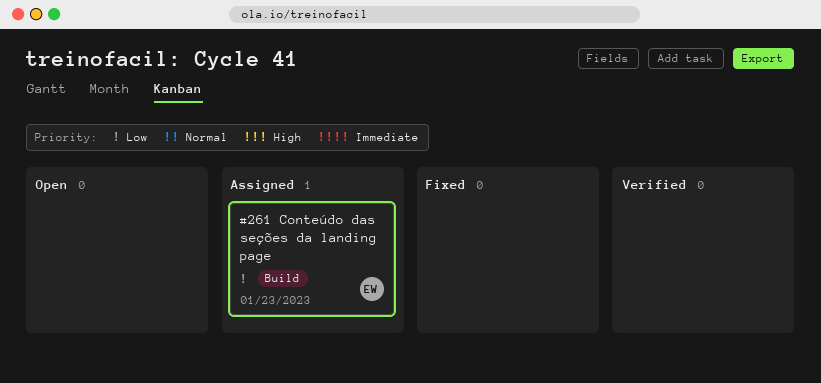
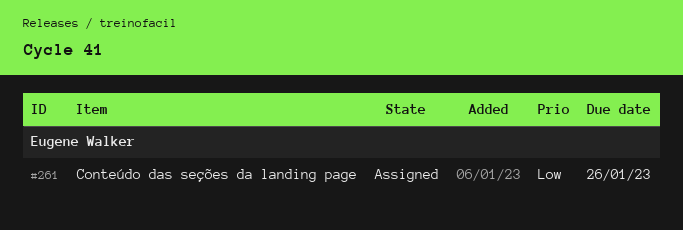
#261, due: Jan 23 -> Jan 26

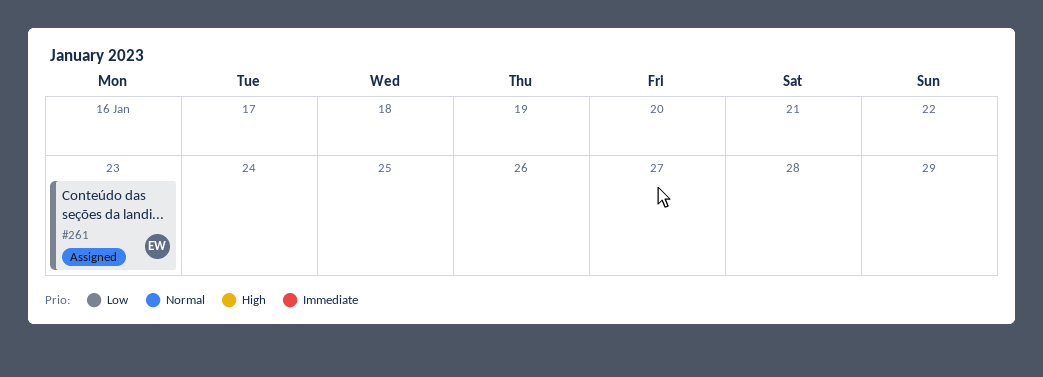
#261, due: Jan 26 -> Jan 23

